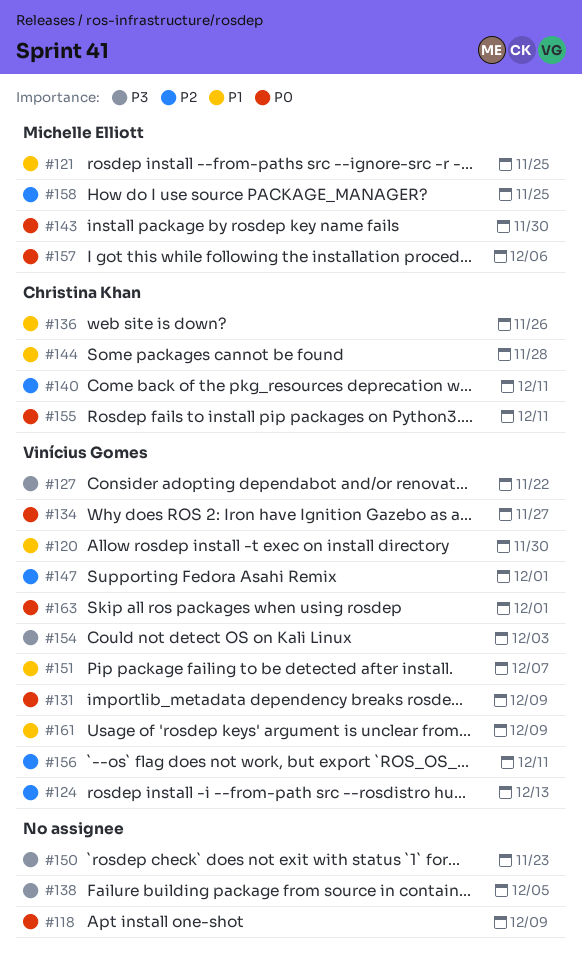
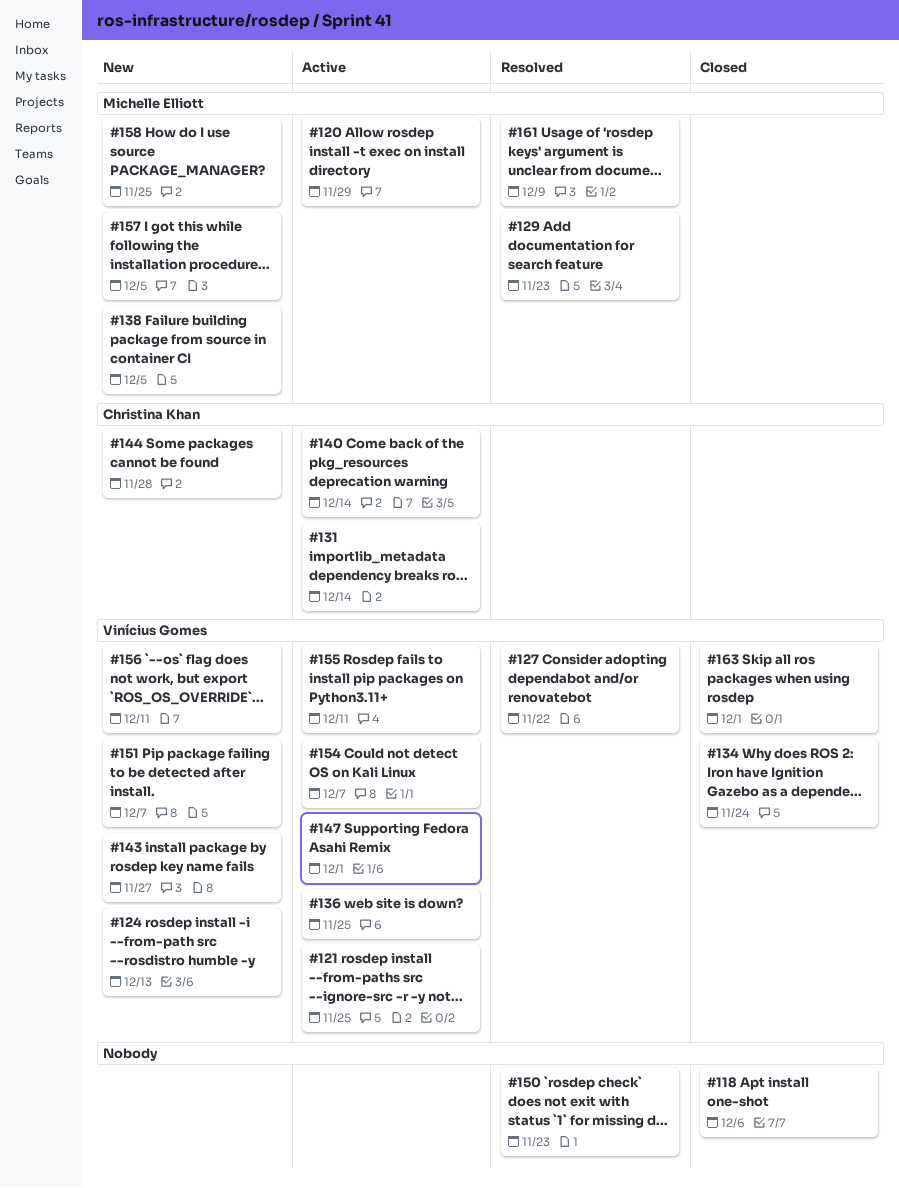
#118, due: Dec 9 -> Dec 6
#120, owner: Vinícius Gomes -> Michelle Elliott
#120, due: Nov 30 -> Nov 29
#121, owner: Michelle Elliott -> Vinícius Gomes
#129: none -> present
#131, owner: Vinícius Gomes -> Christina Khan
#131, due: Dec 9 -> Dec 14
#134, due: Nov 27 -> Nov 24
#136, owner: Christina Khan -> Vinícius Gomes
#136, due: Nov 26 -> Nov 25
#138, owner: none -> Michelle Elliott
#140, due: Dec 11 -> Dec 14
#143, owner: Michelle Elliott -> Vinícius Gomes
#143, due: Nov 30 -> Nov 27
#154, due: Dec 3 -> Dec 7
#155, owner: Christina Khan -> Vinícius Gomes
#157, due: Dec 6 -> Dec 5
#161, owner: Vinícius Gomes -> Michelle Elliott

